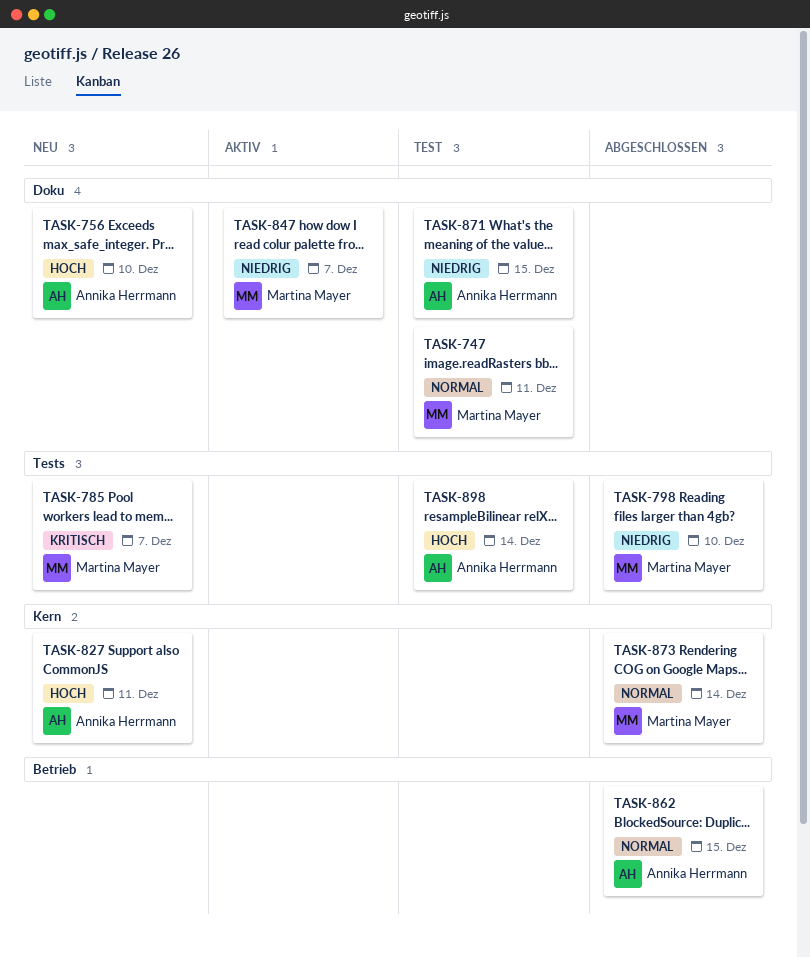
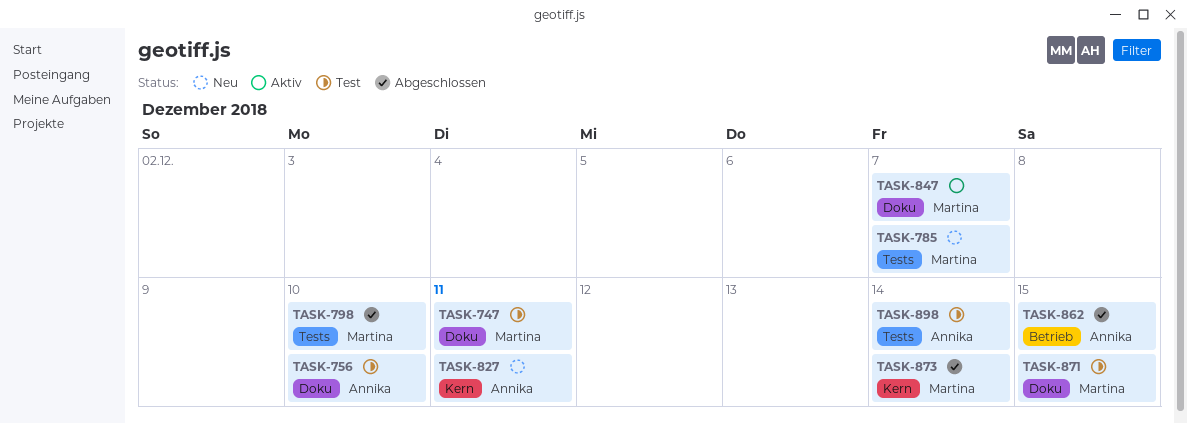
TASK-756, status: Neu -> Test
TASK-871, owner: Annika Herrmann -> Martina Mayer

